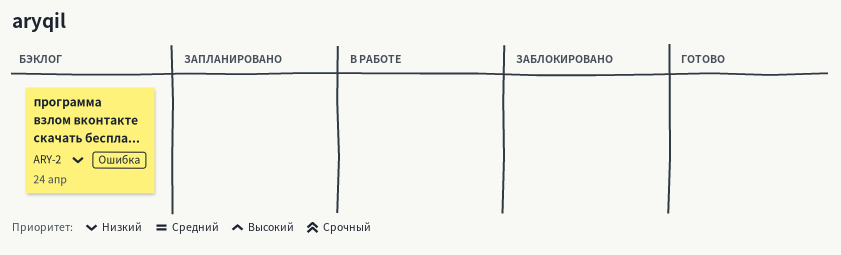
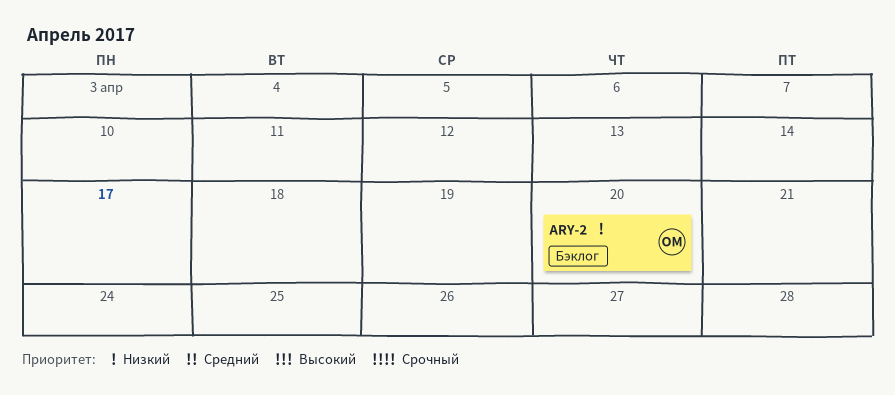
ARY-2, due: Apr 24 -> Apr 20

